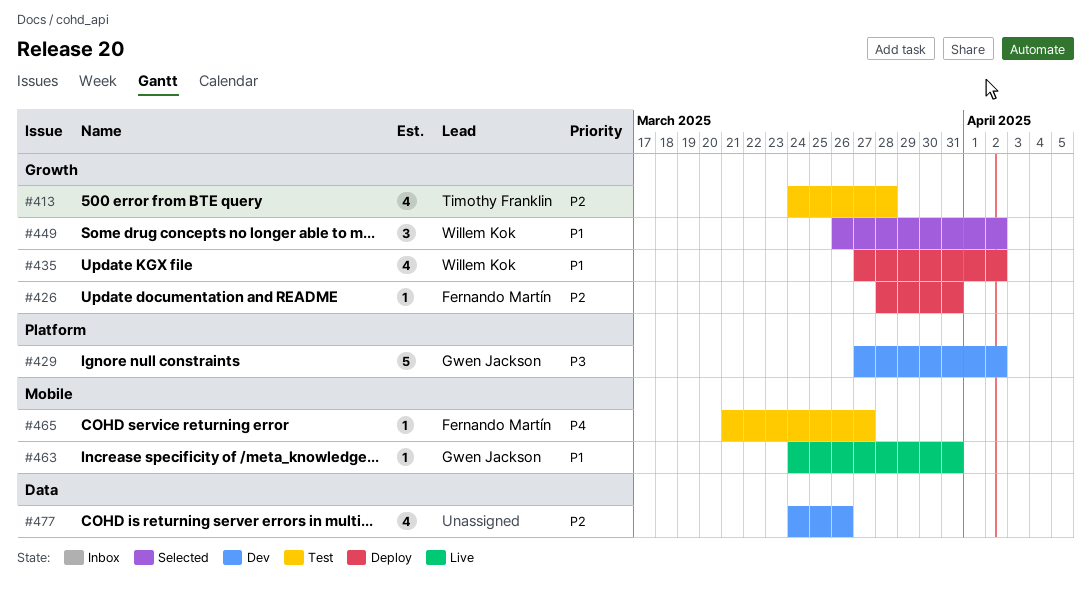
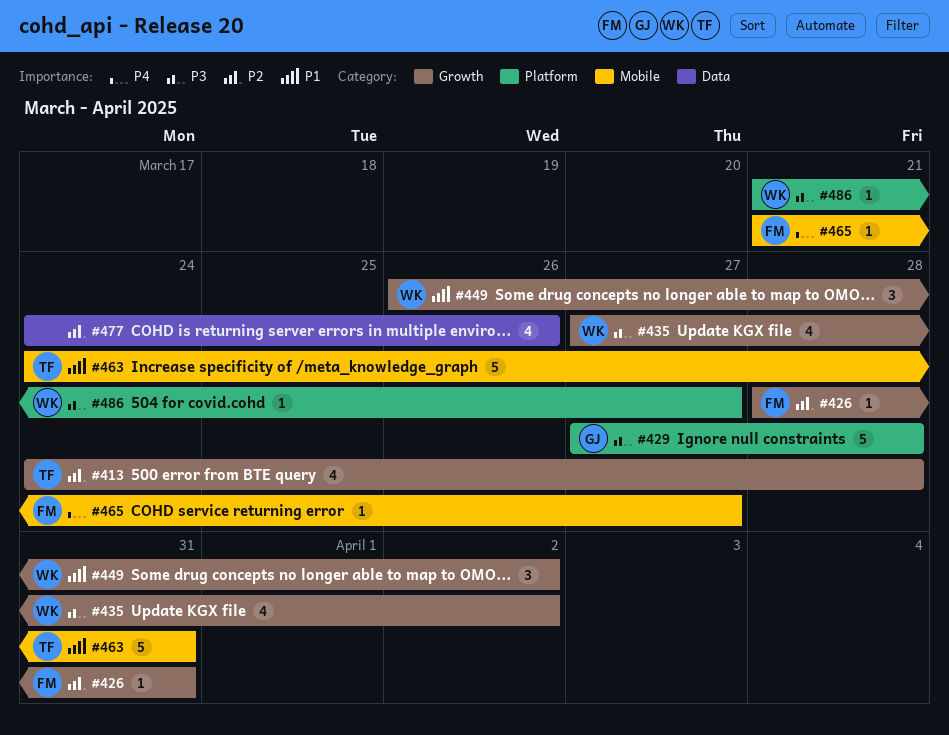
#429, due: Apr 2 -> Mar 28
#435, priority: P1 -> P3
#463, owner: Gwen Jackson -> Timothy Franklin
#463, estimate: 1 -> 5
#486: none -> present

